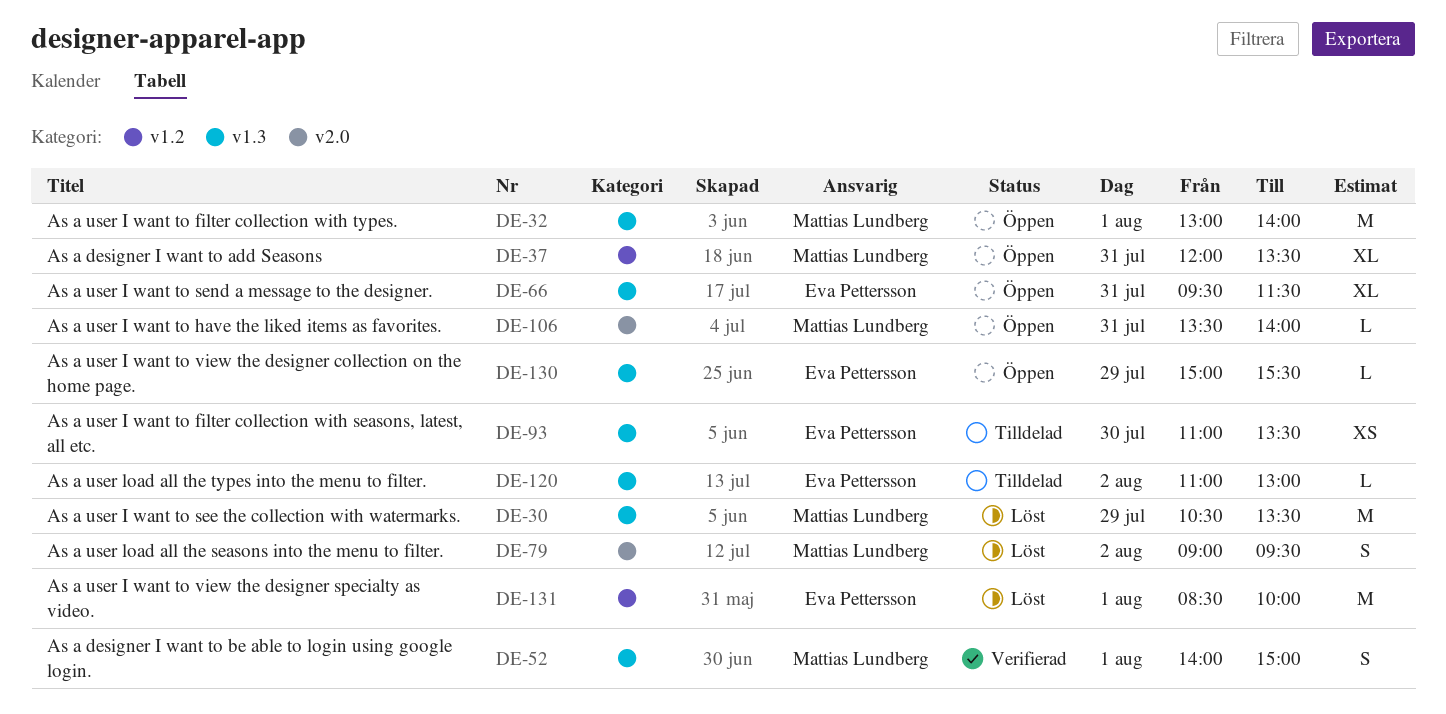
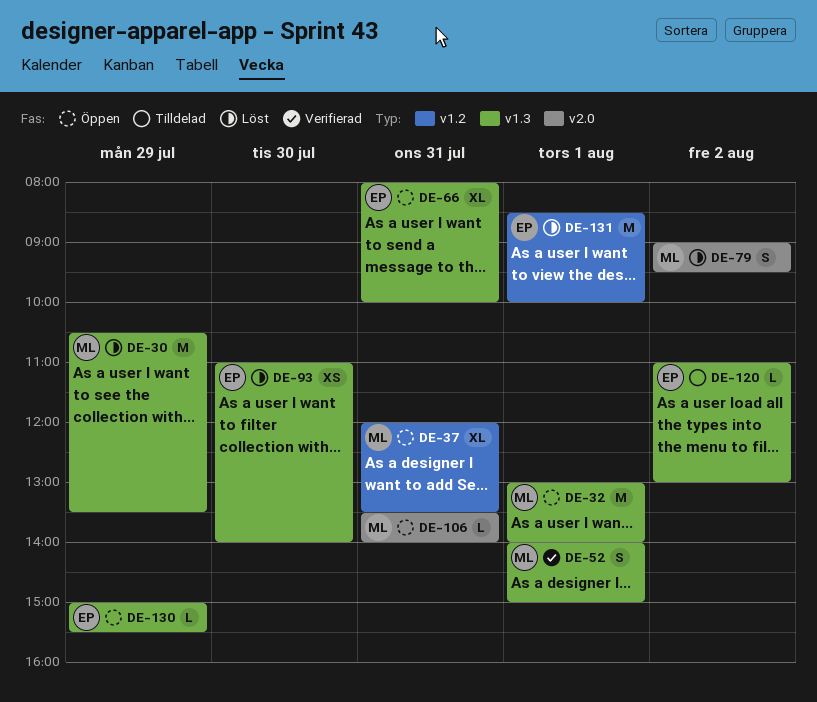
DE-66, begins: 09:30 -> 08:00
DE-66, ends: 11:30 -> 10:00
DE-93, status: Tilldelad -> Löst
DE-93, ends: 13:30 -> 14:00

